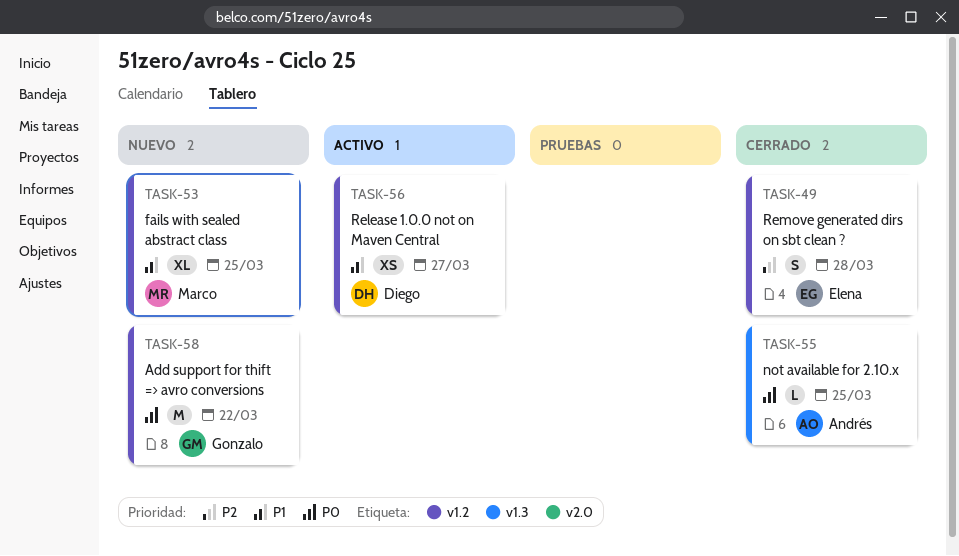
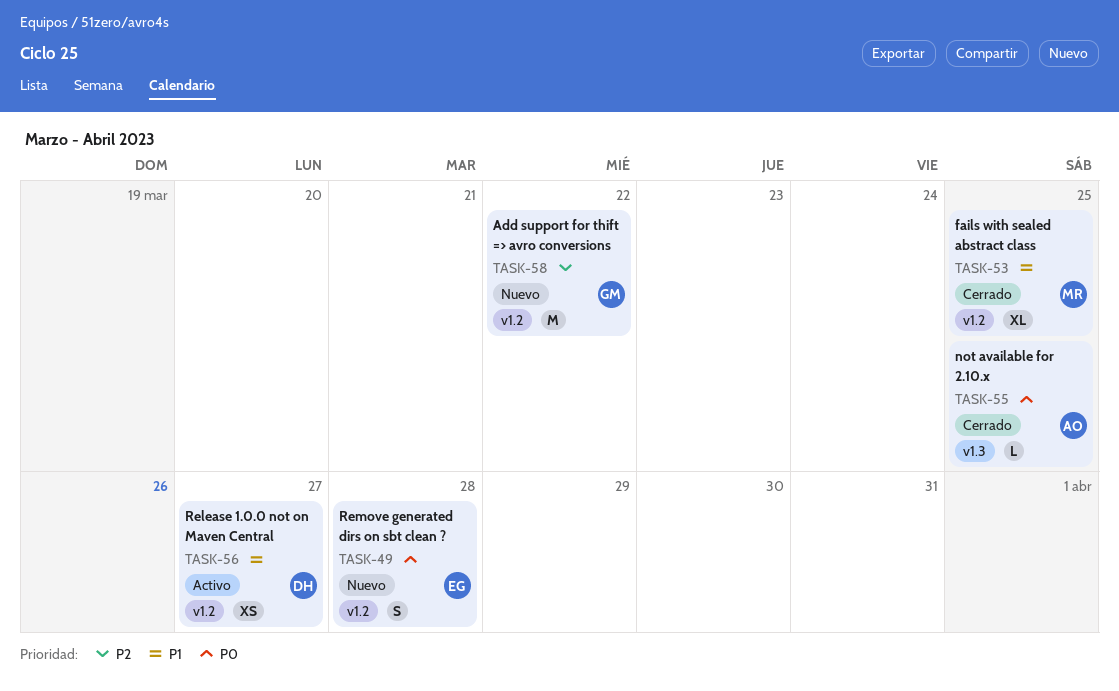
TASK-49, status: Cerrado -> Nuevo
TASK-49, priority: P2 -> P0
TASK-53, status: Nuevo -> Cerrado
TASK-58, priority: P0 -> P2

